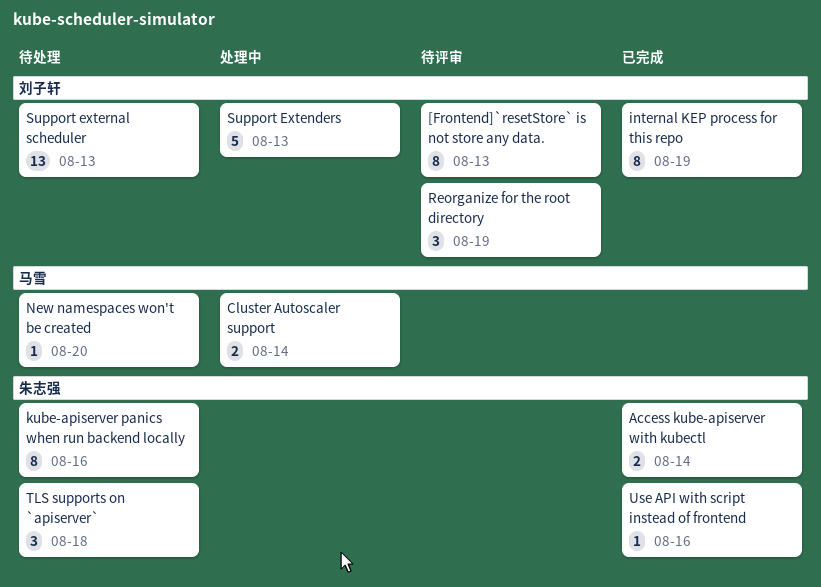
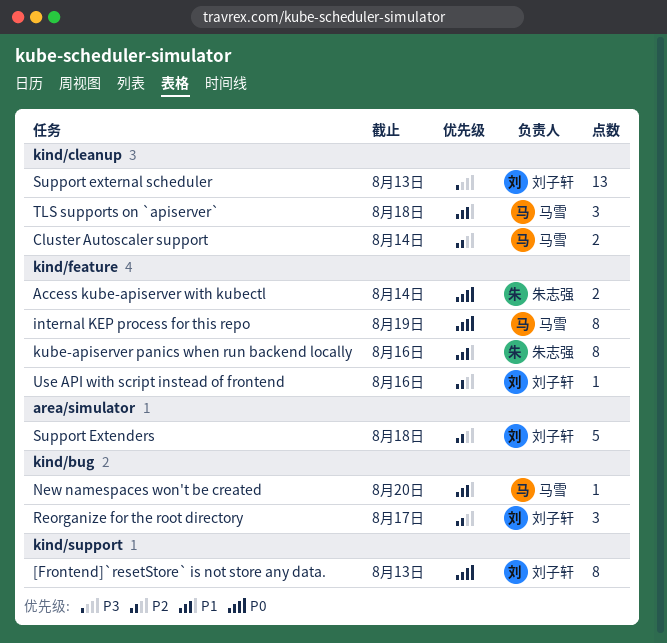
internal KEP process for this repo, owner: 刘子轩 -> 马雪
Reorganize for the root directory, due: Aug 19 -> Aug 17
Support Extenders, due: Aug 13 -> Aug 18
TLS supports on `apiserver`, owner: 朱志强 -> 马雪
Use API with script instead of frontend, owner: 朱志强 -> 刘子轩

